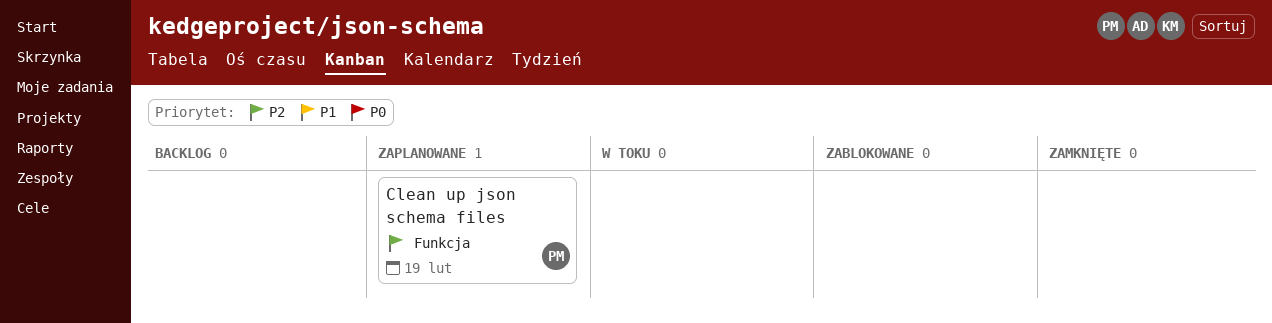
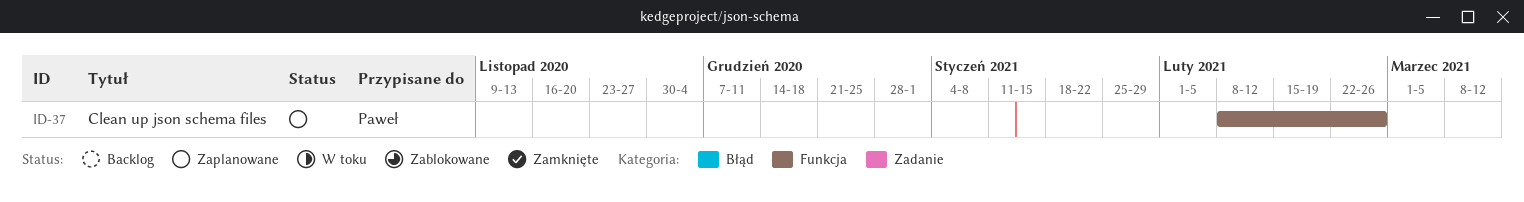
Clean up json schema files, due: Feb 19 -> Feb 26

